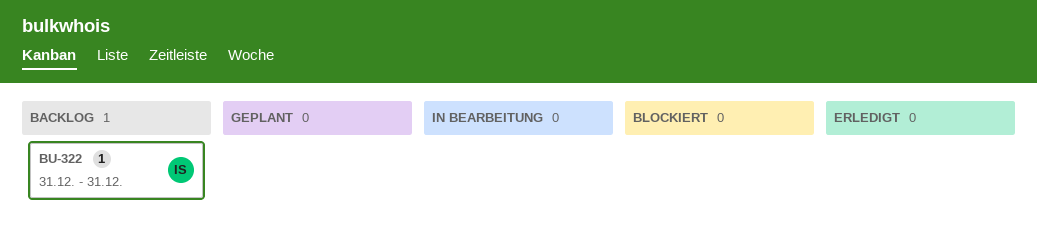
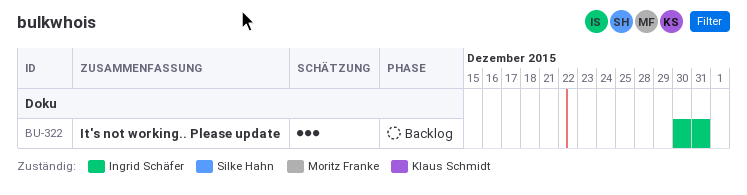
BU-322, estimate: 1 -> 3
BU-322, start: Dec 31 -> Dec 30

